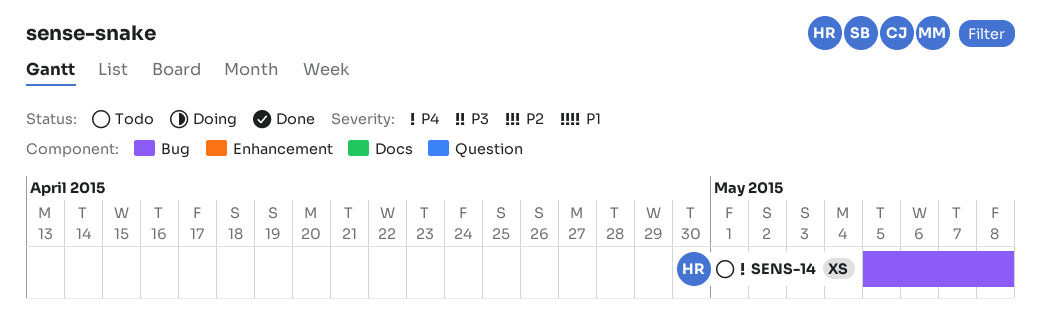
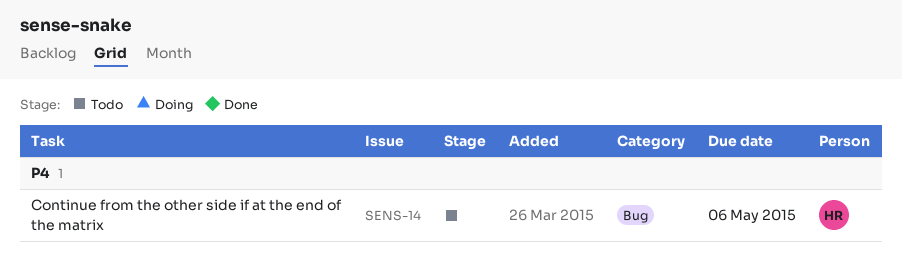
SENS-14, due: May 8 -> May 6

